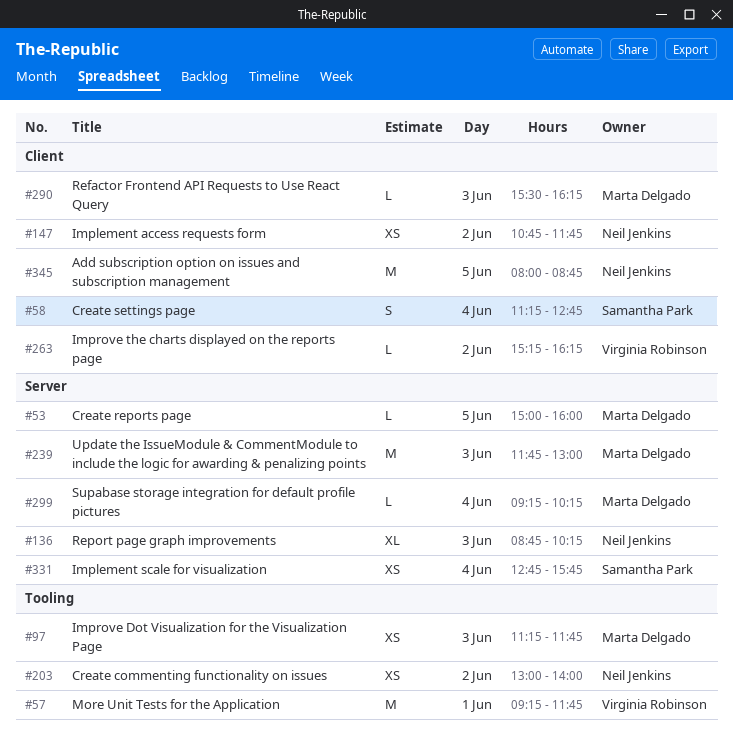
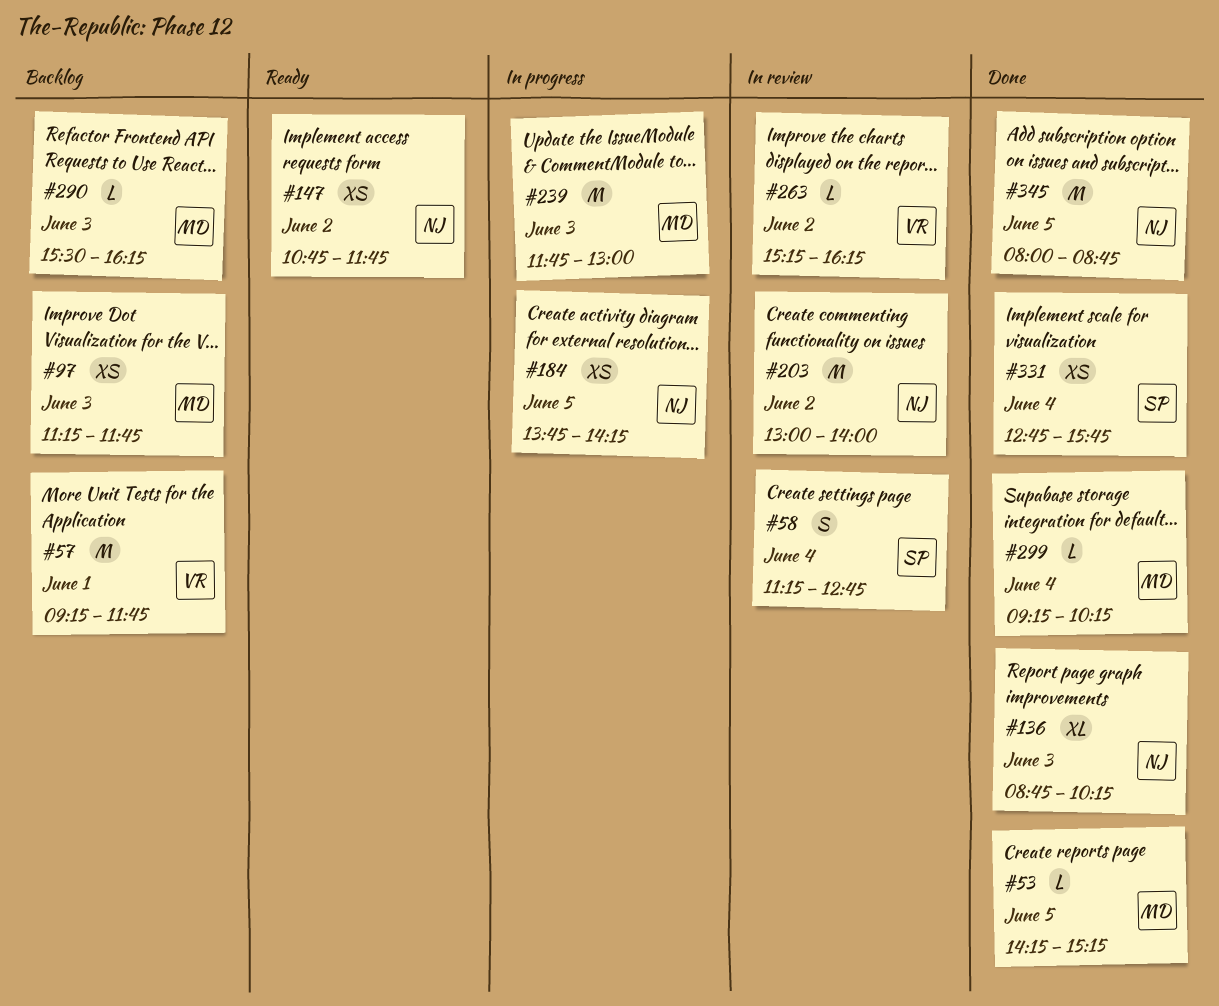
#53, begins: 15:00 -> 14:15
#53, ends: 16:00 -> 15:15
#184: none -> present
#203, estimate: XS -> M

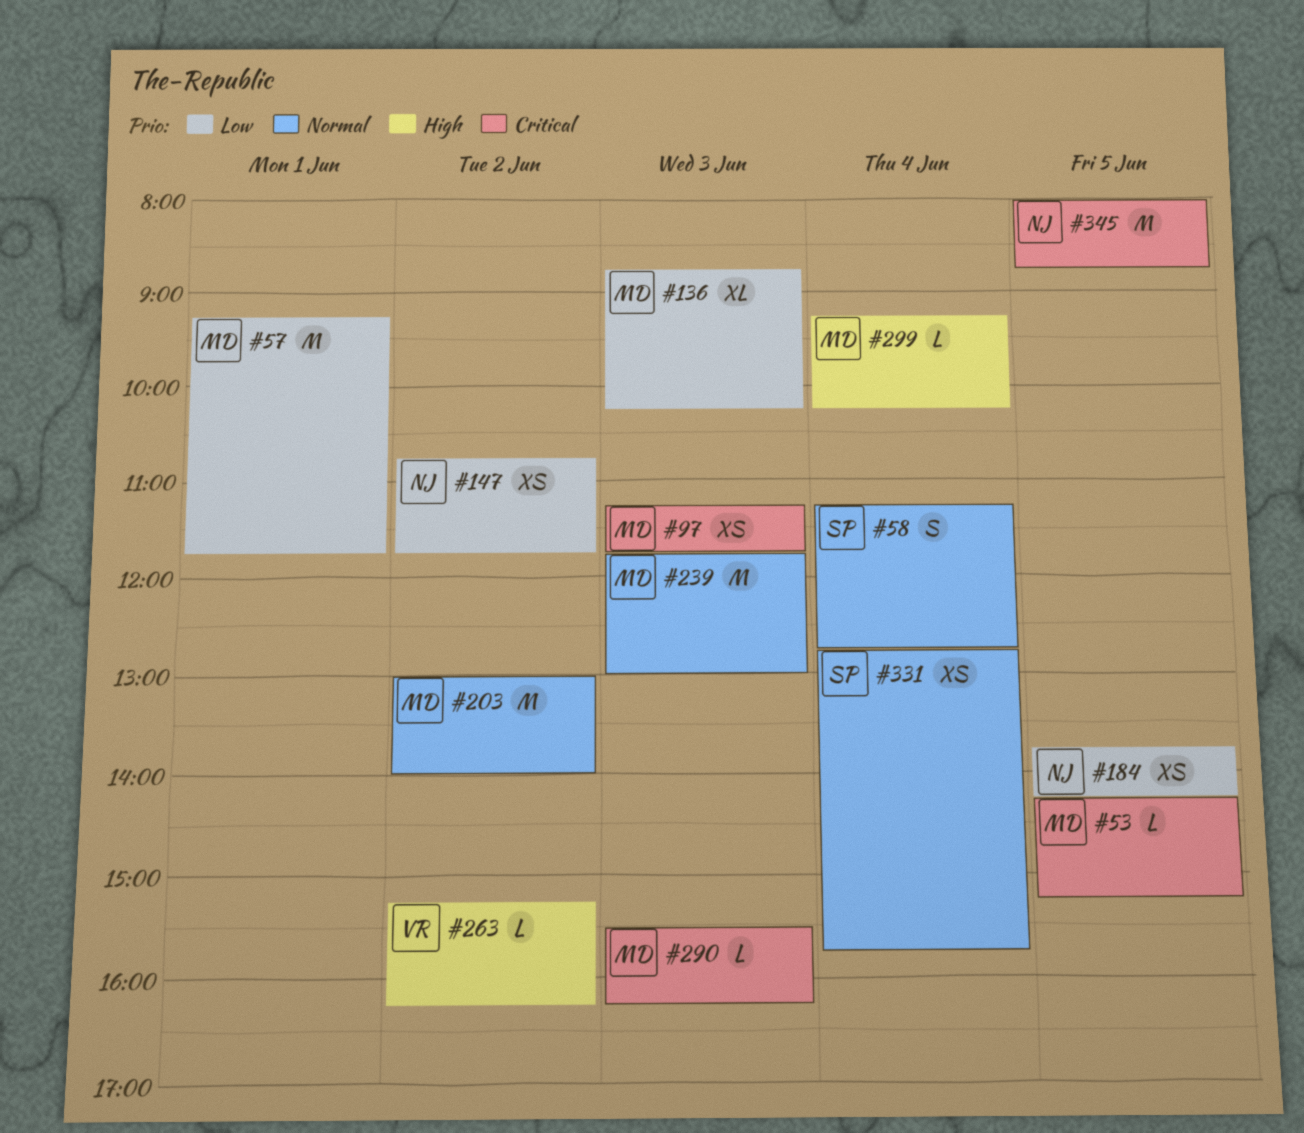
#57, owner: VR -> MD
#136, owner: NJ -> MD
#203, owner: NJ -> MD

